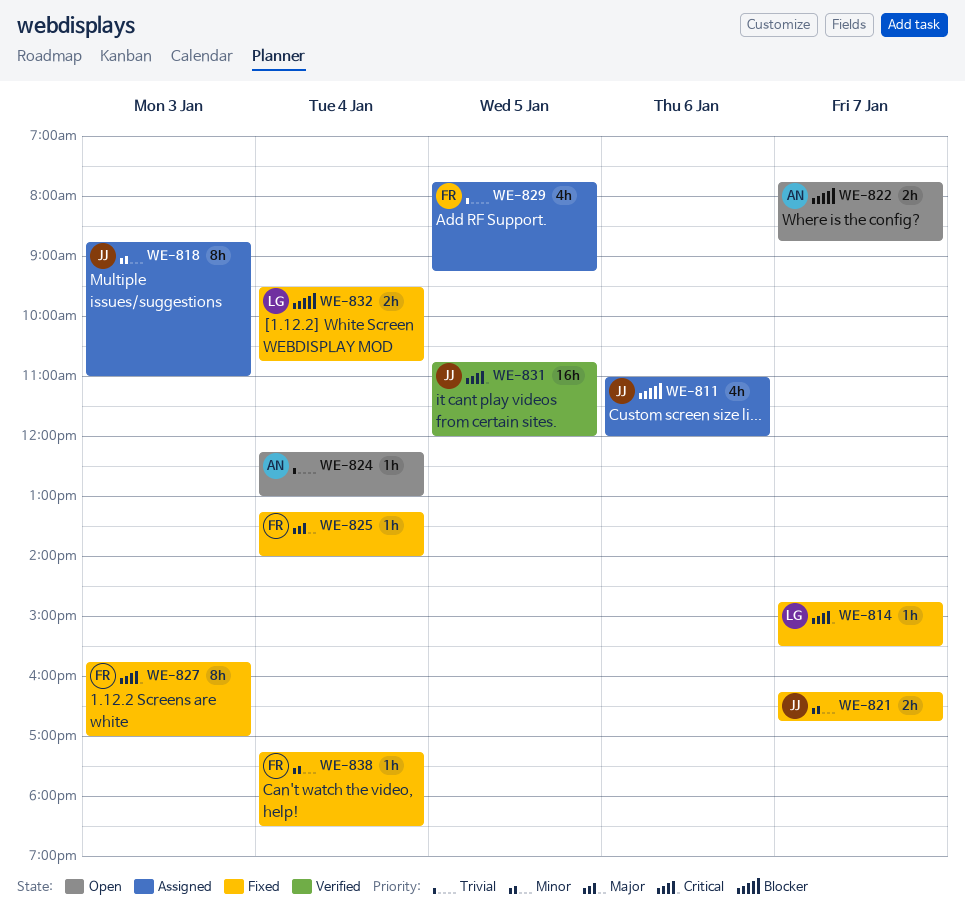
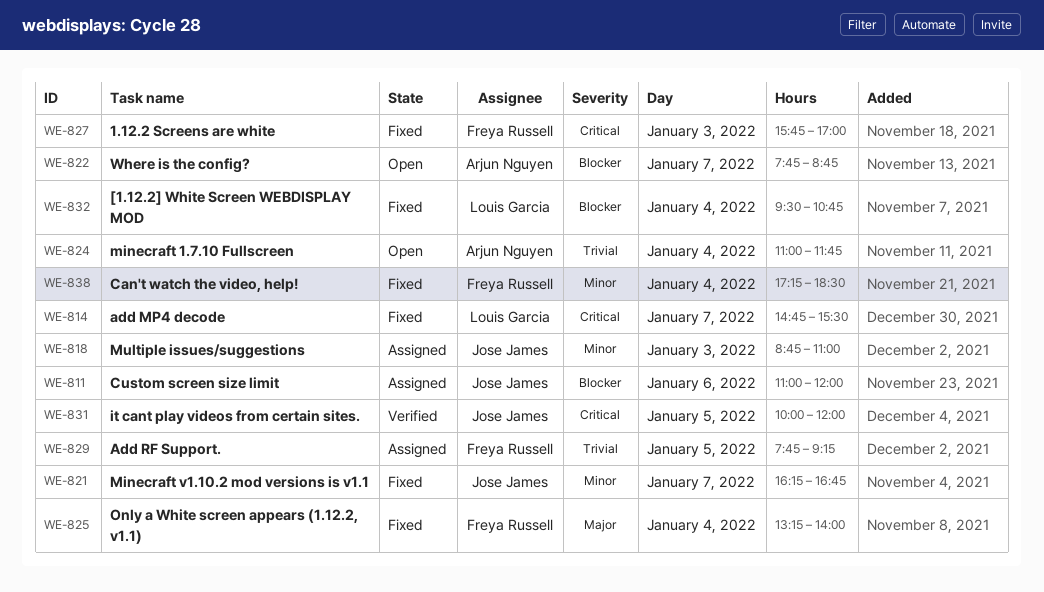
WE-824, begins: 12:15 -> 11:00
WE-824, ends: 13:00 -> 11:45
WE-831, begins: 10:45 -> 10:00

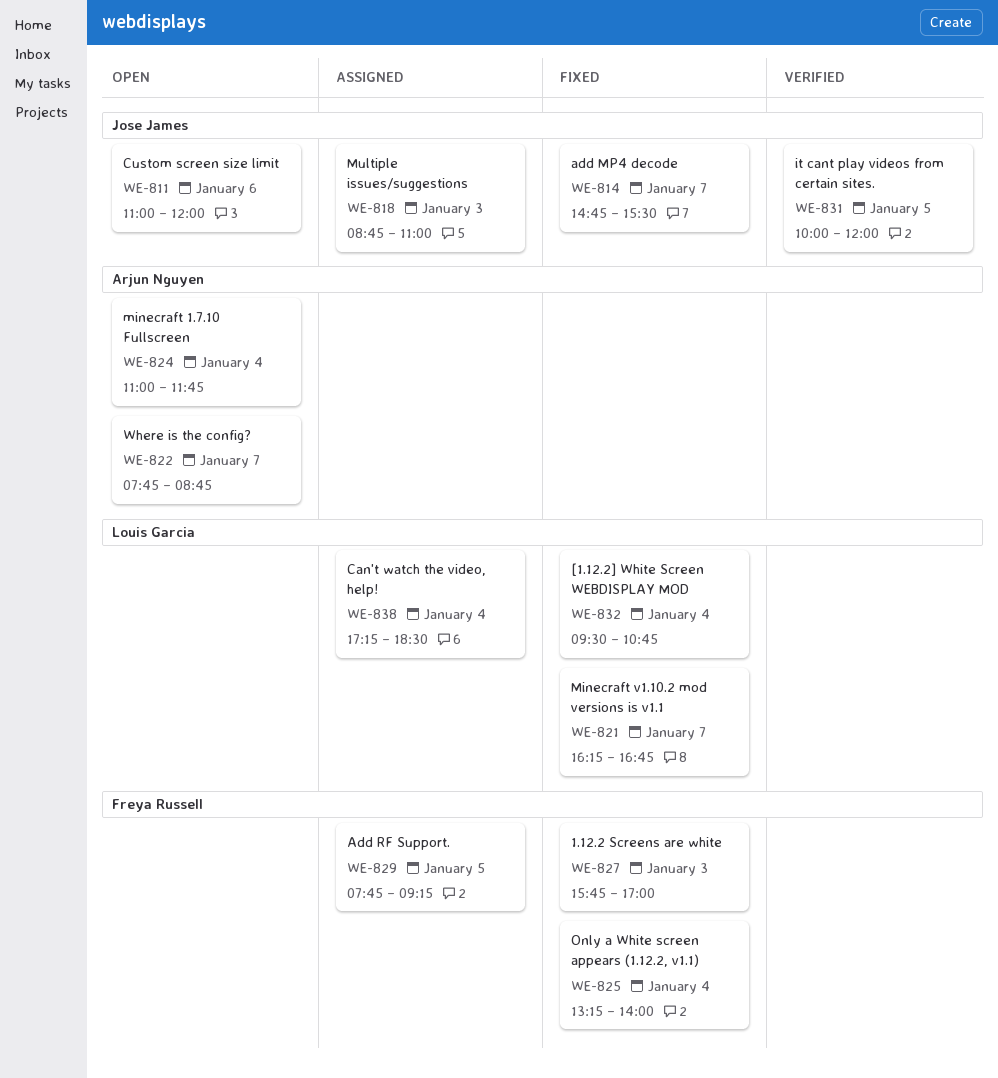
WE-811, status: Assigned -> Open
WE-814, owner: Louis Garcia -> Jose James
WE-821, owner: Jose James -> Louis Garcia
WE-838, status: Fixed -> Assigned
WE-838, owner: Freya Russell -> Louis Garcia

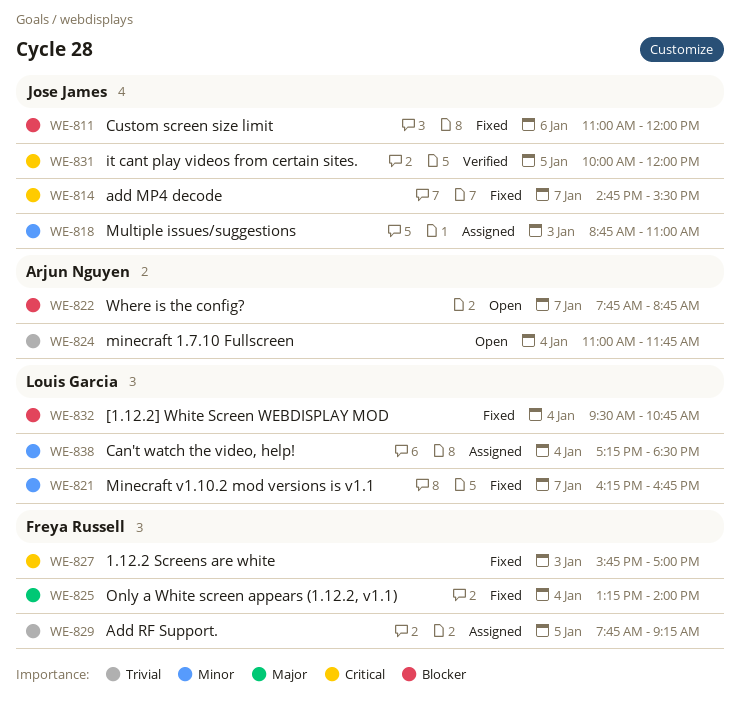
WE-811, status: Open -> Fixed

